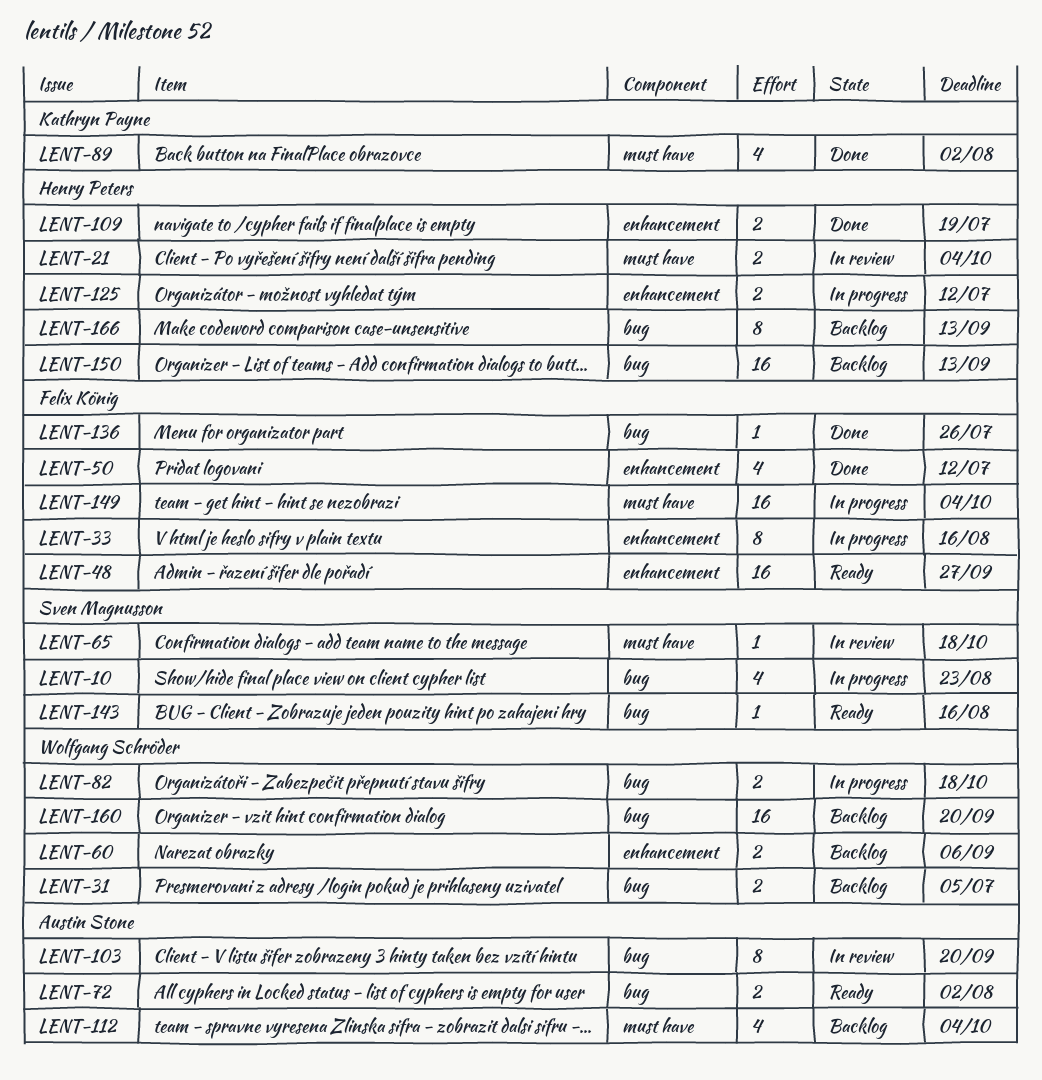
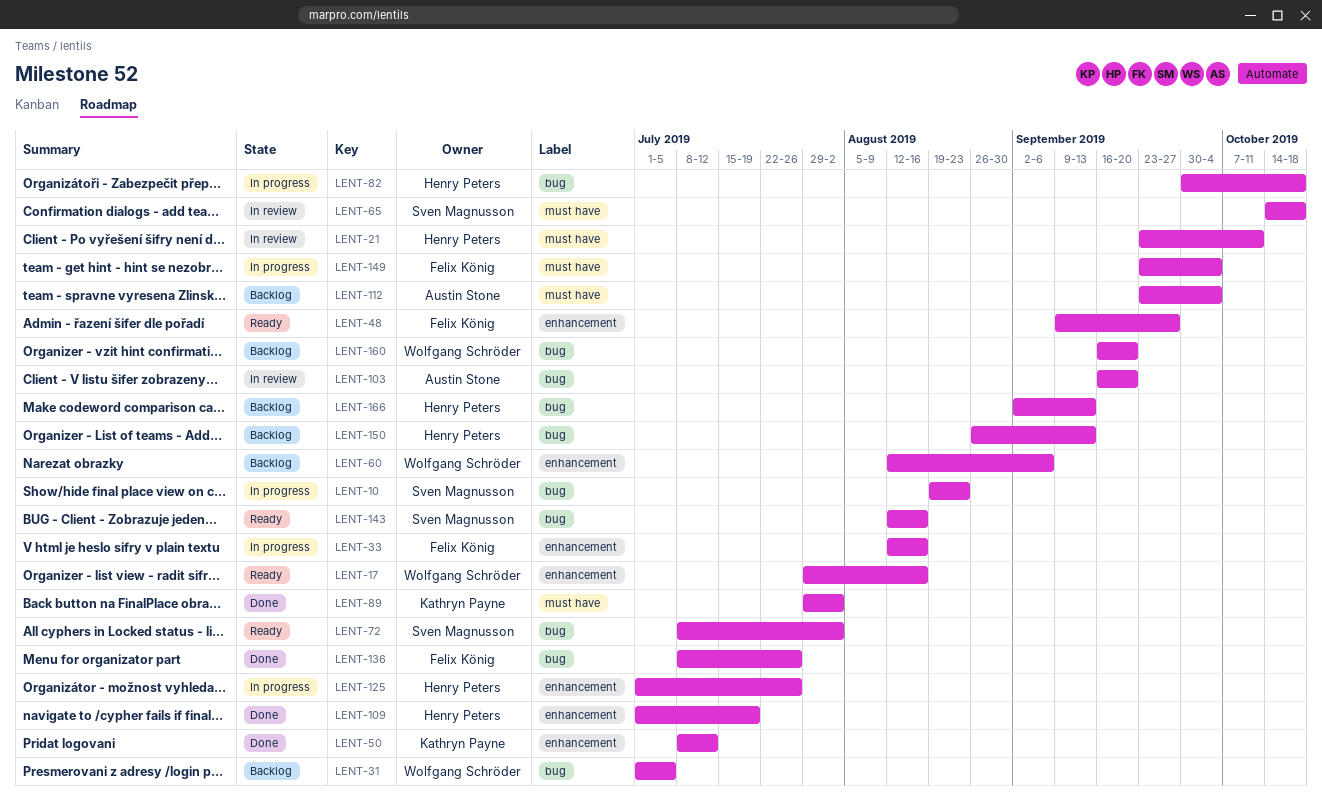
LENT-17: none -> present
LENT-21, due: Oct 4 -> Oct 11
LENT-50, owner: Felix König -> Kathryn Payne
LENT-72, owner: Austin Stone -> Sven Magnusson
LENT-82, owner: Wolfgang Schröder -> Henry Peters
LENT-125, due: Jul 12 -> Jul 26

